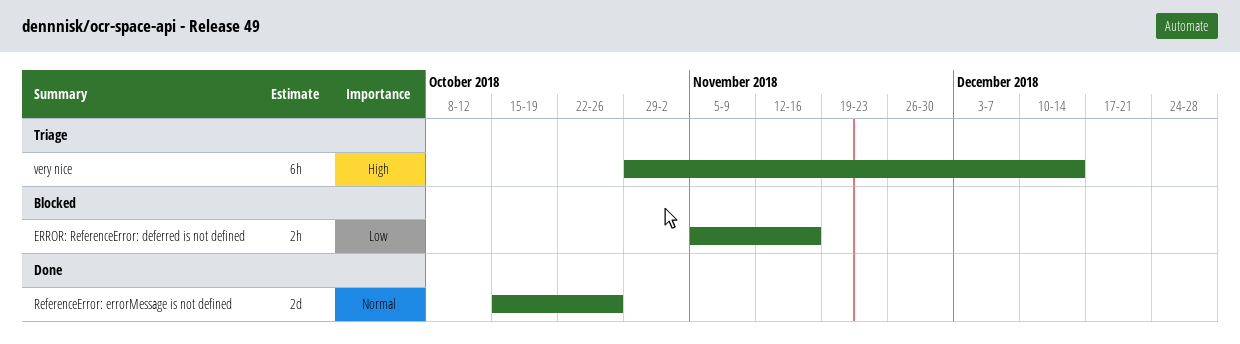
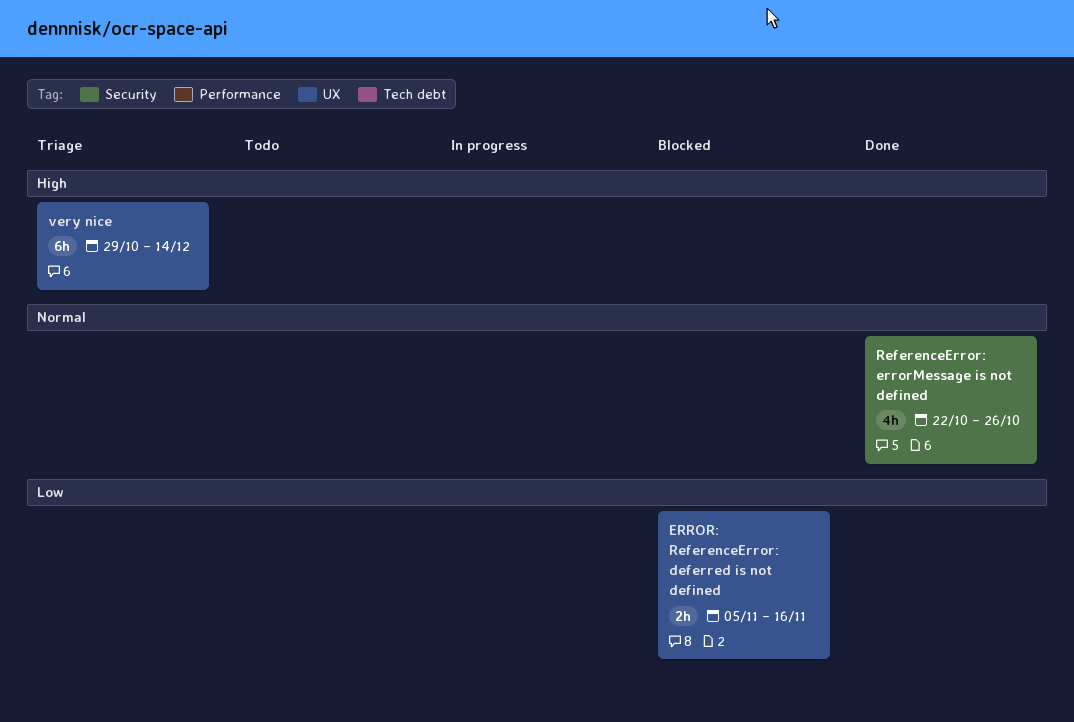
ReferenceError: errorMessage is not defined, estimate: 2d -> 4h
ReferenceError: errorMessage is not defined, start: Oct 15 -> Oct 22

